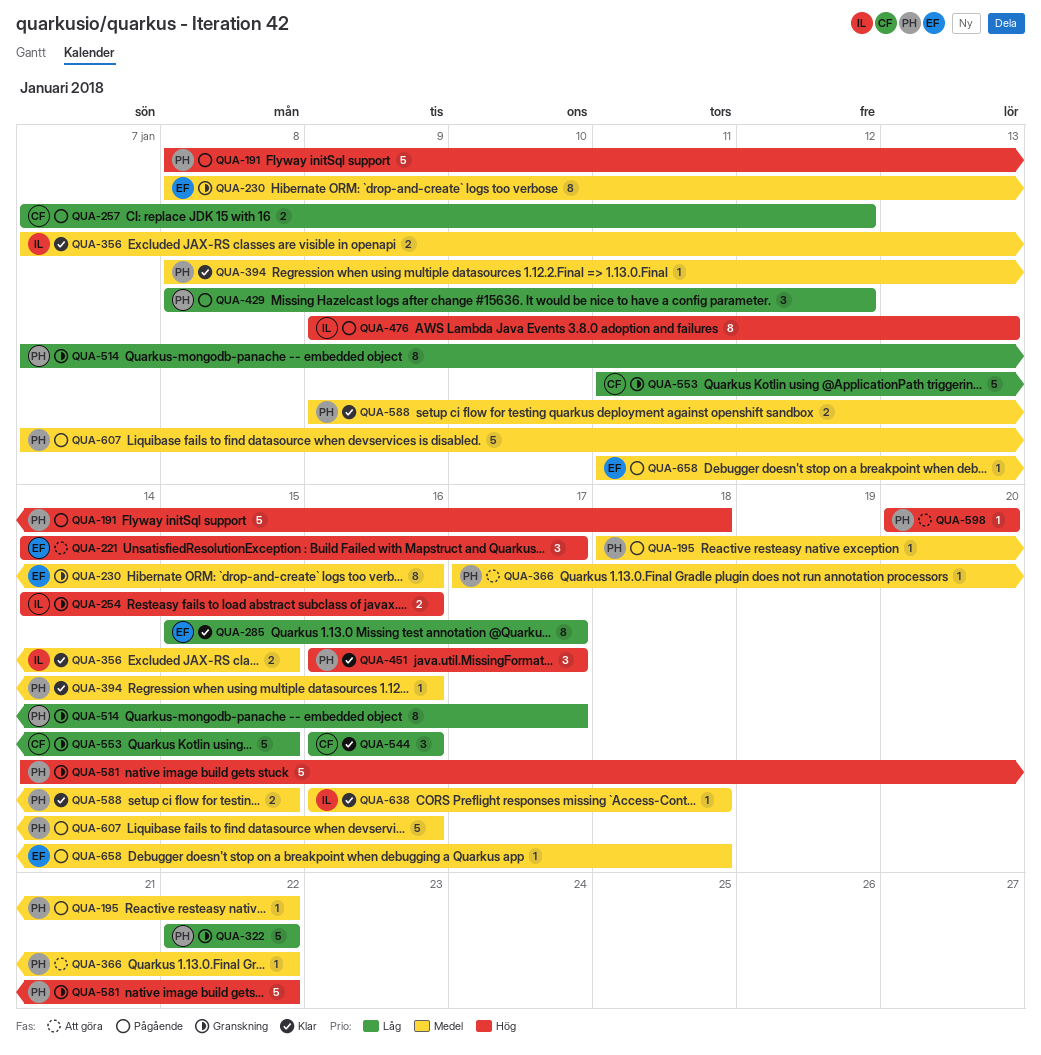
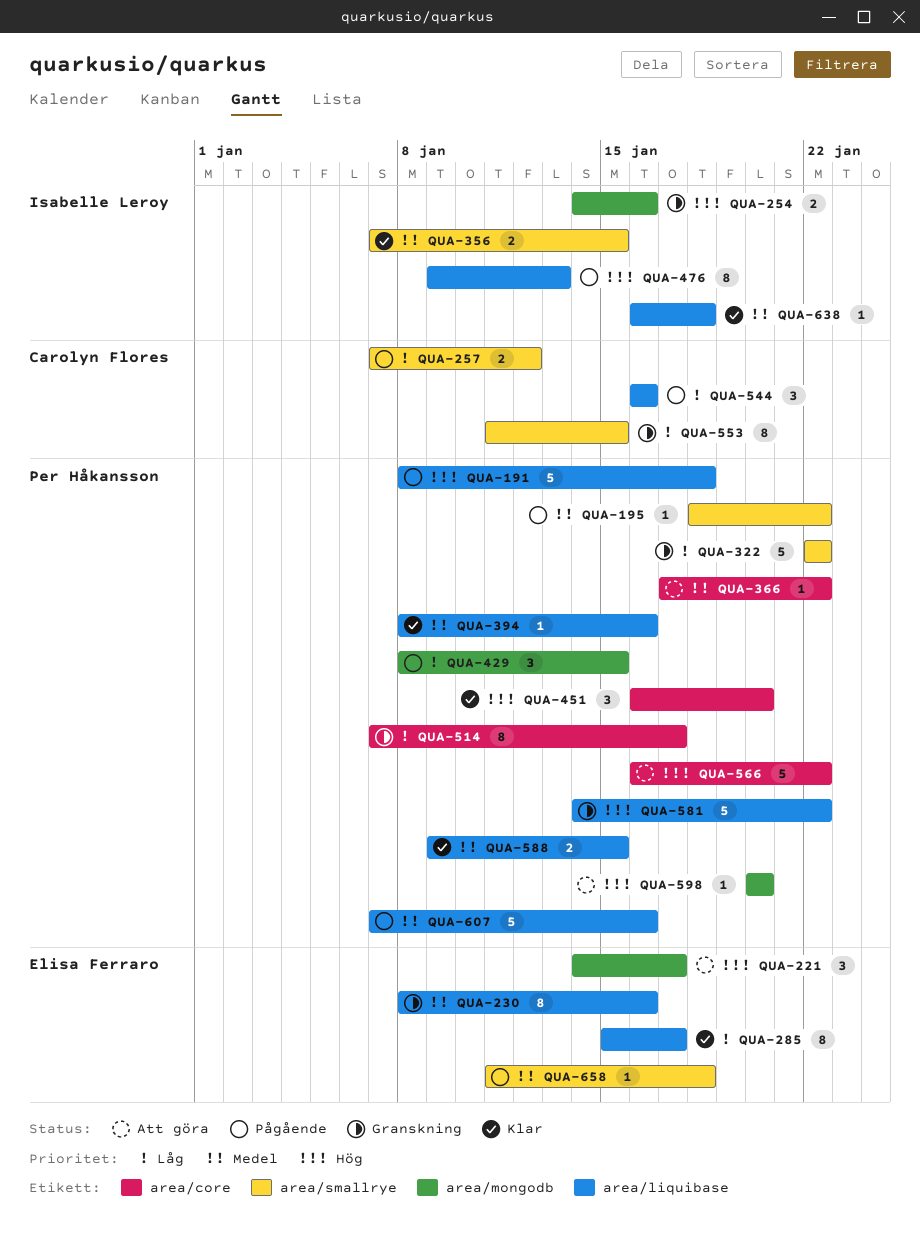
QUA-429, due: Jan 12 -> Jan 15
QUA-451, due: Jan 17 -> Jan 20
QUA-544, status: Klar -> Pågående
QUA-553, estimate: 5 -> 8
QUA-566: none -> present

